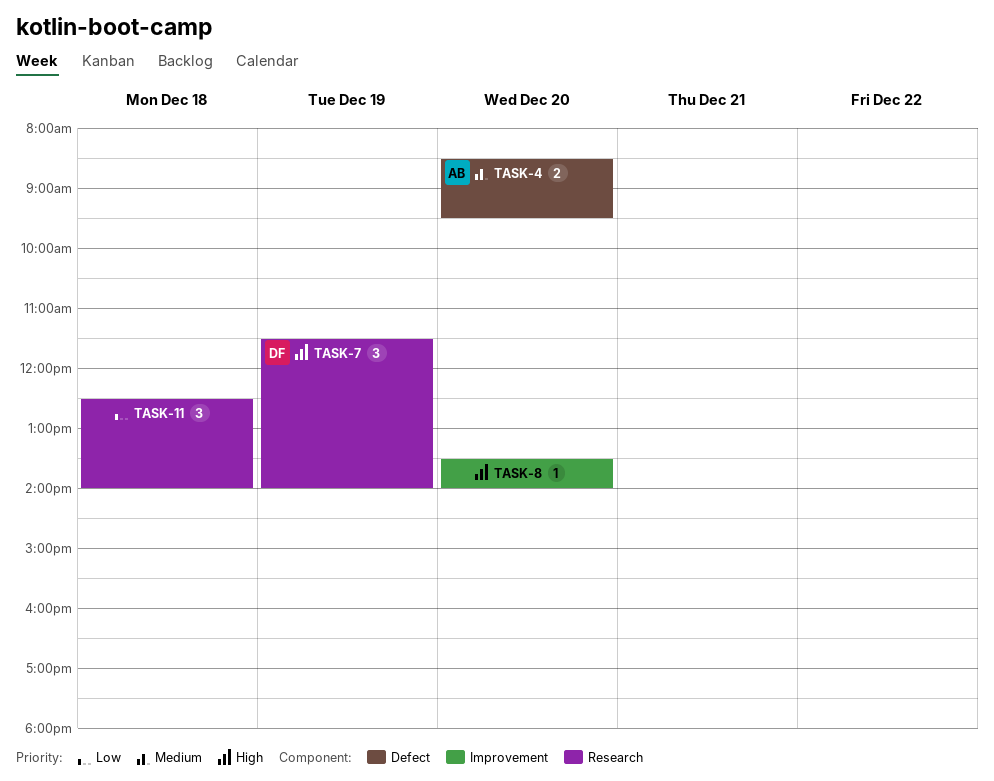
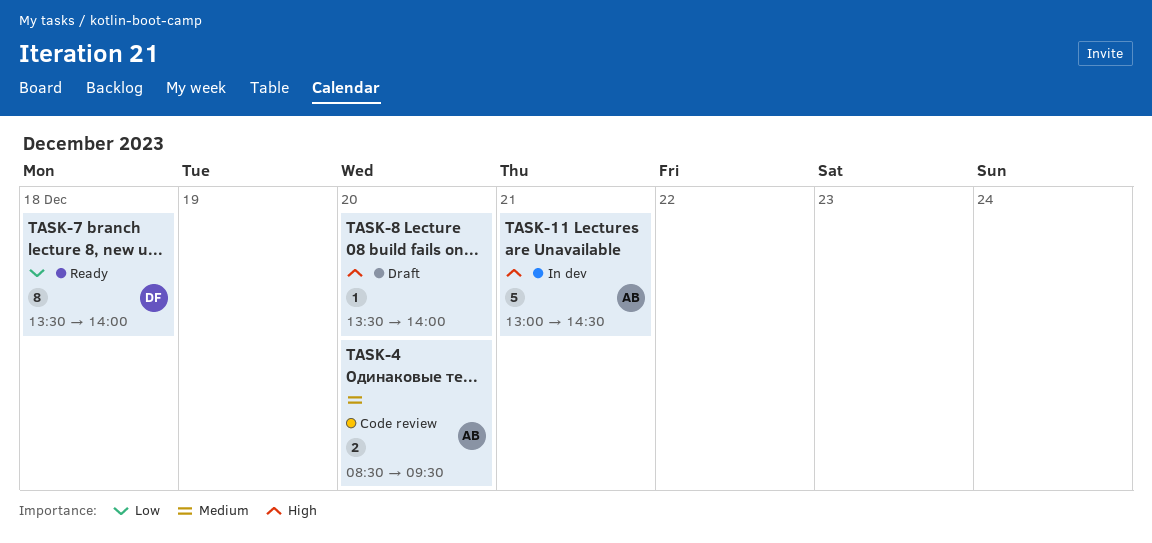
TASK-7, priority: High -> Low
TASK-7, estimate: 3 -> 8
TASK-7, day: Dec 19 -> Dec 18
TASK-7, begins: 11:30 -> 13:30
TASK-11, owner: none -> AB
TASK-11, priority: Low -> High
TASK-11, estimate: 3 -> 5
TASK-11, day: Dec 18 -> Dec 21
TASK-11, begins: 12:30 -> 13:00
TASK-11, ends: 14:00 -> 14:30

